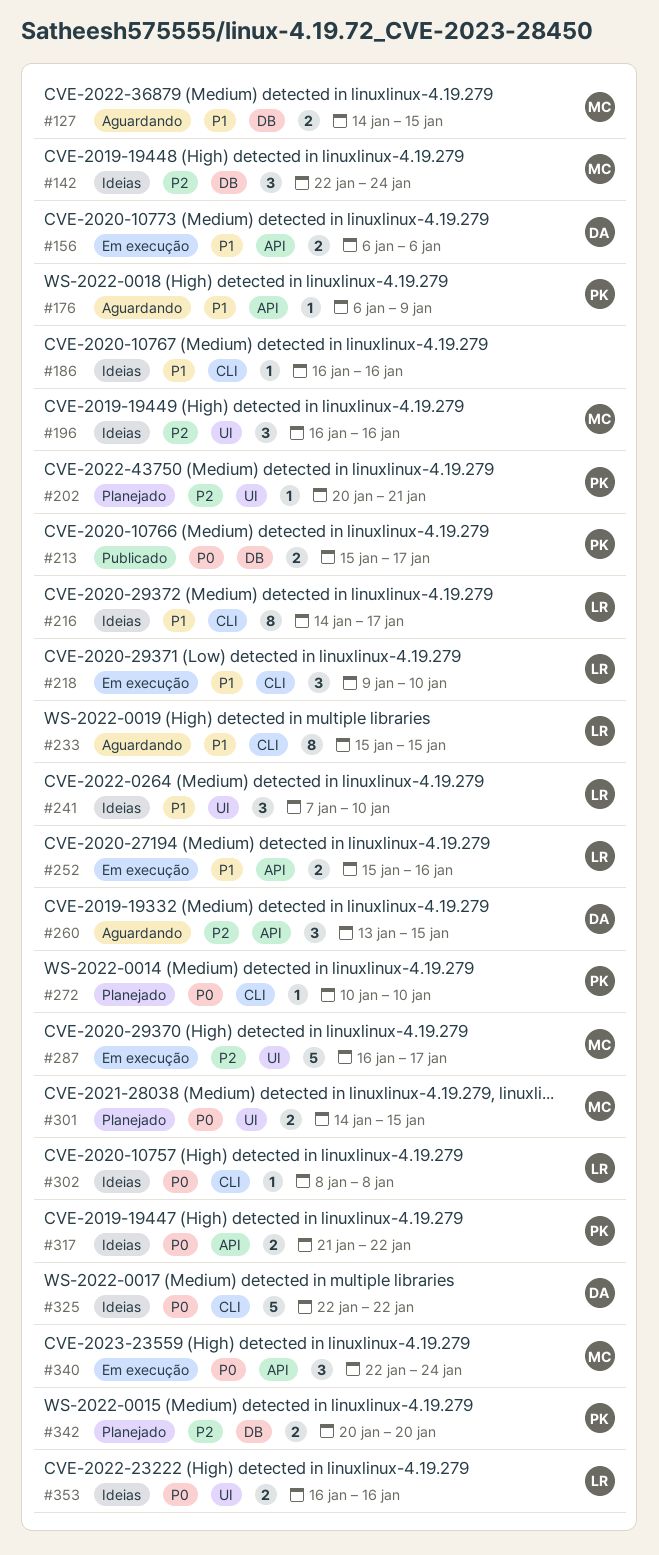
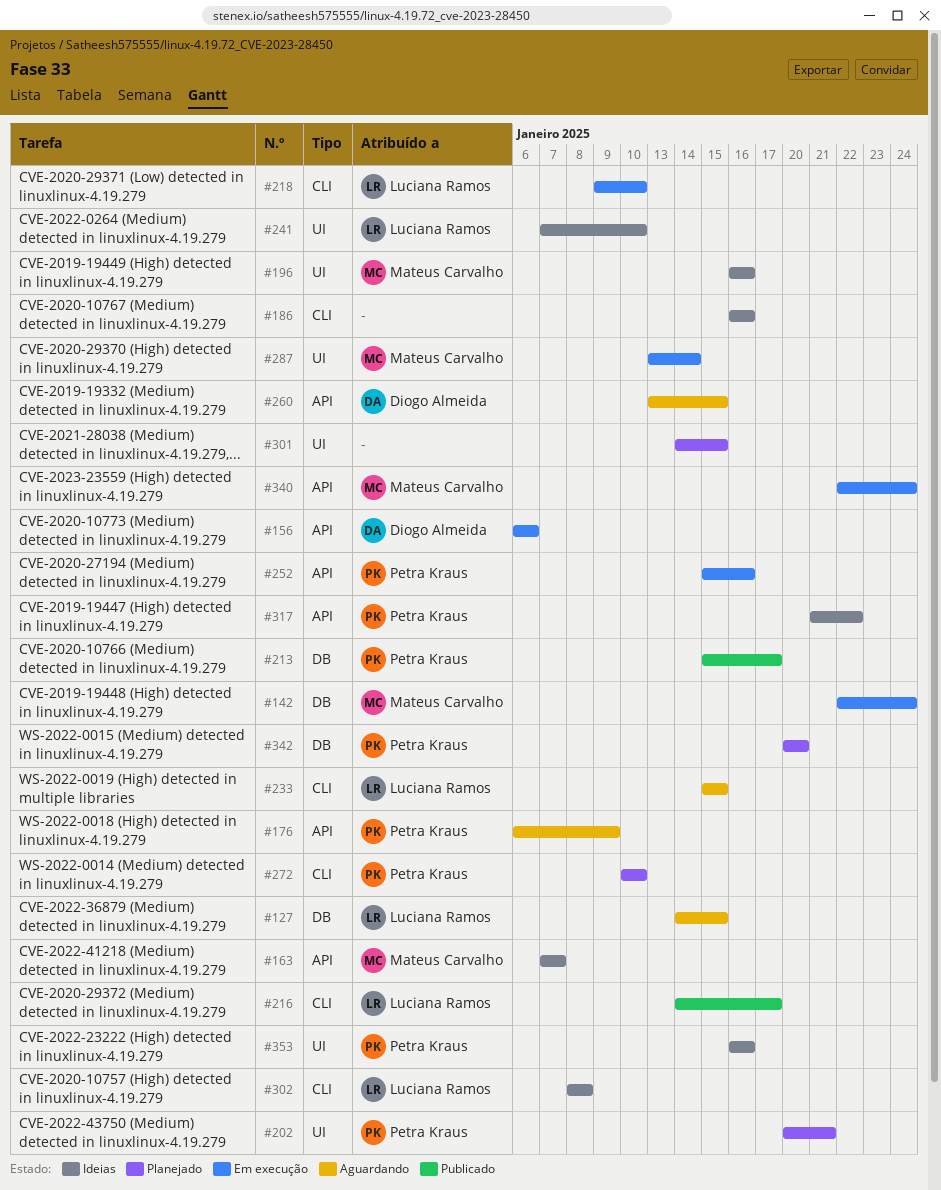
#127, owner: Mateus Carvalho -> Luciana Ramos
#142, status: Ideias -> Em execução
#163: none -> present
#216, status: Ideias -> Publicado
#252, owner: Luciana Ramos -> Petra Kraus
#287, start: Jan 16 -> Jan 13
#287, due: Jan 17 -> Jan 14
#301, owner: Mateus Carvalho -> none
#325: present -> none
#353, owner: Luciana Ramos -> Petra Kraus

